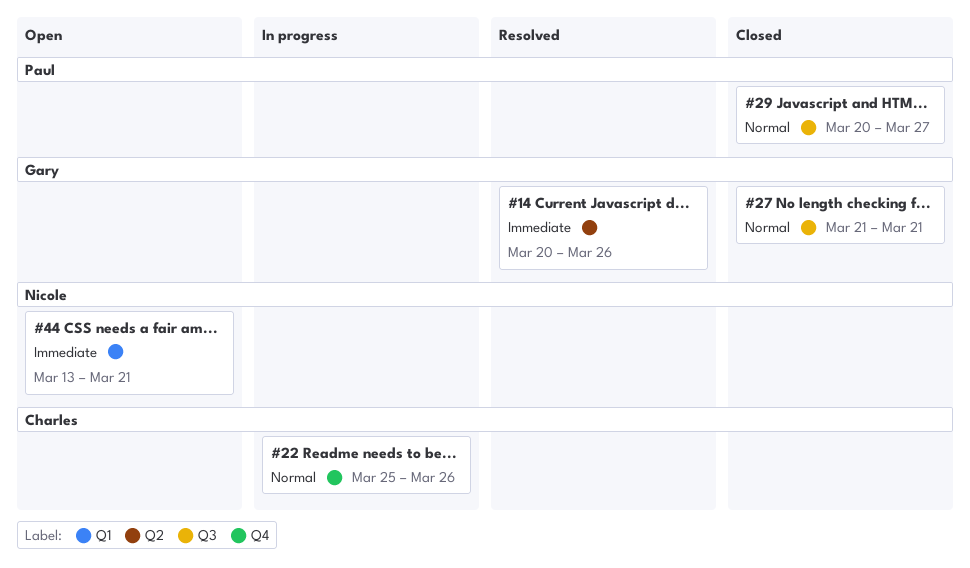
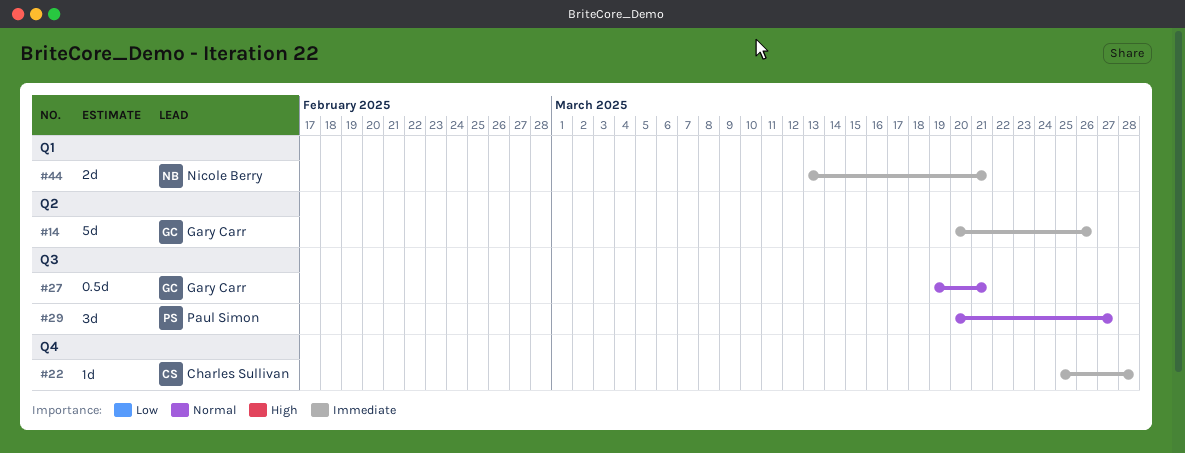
#22, priority: Normal -> Immediate
#22, due: Mar 26 -> Mar 28
#27, start: Mar 21 -> Mar 19

